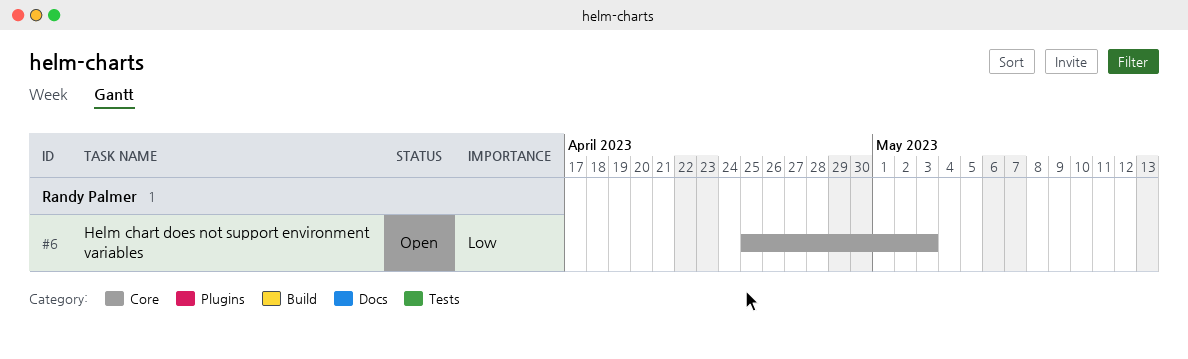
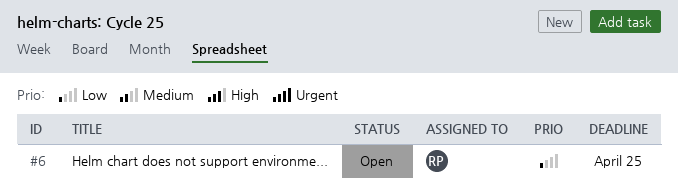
#6, due: May 3 -> Apr 25

